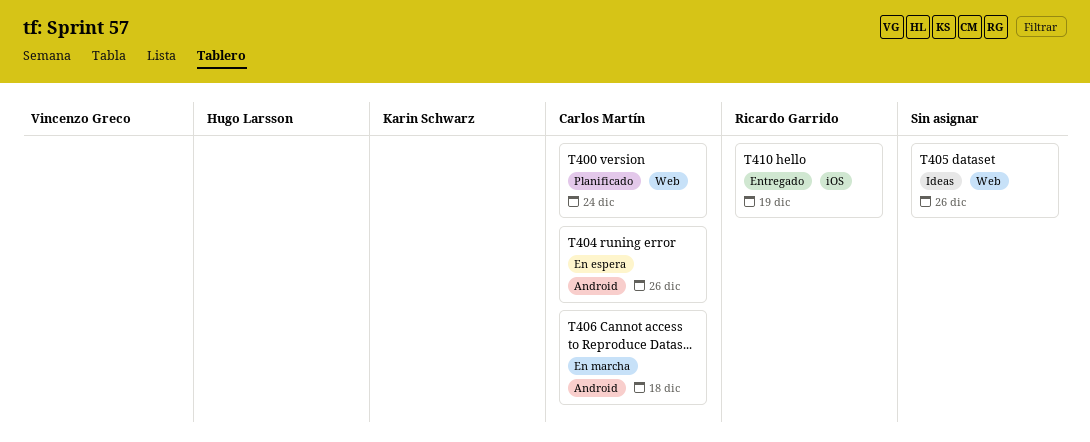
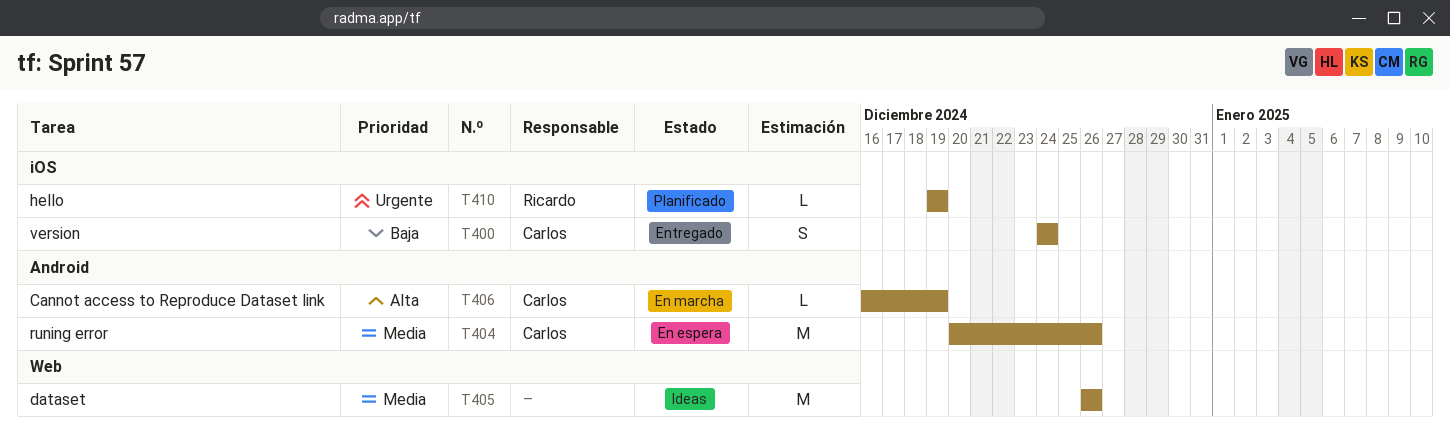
T400, status: Planificado -> Entregado
T400, label: Web -> iOS
T406, due: Dec 18 -> Dec 19
T410, status: Entregado -> Planificado

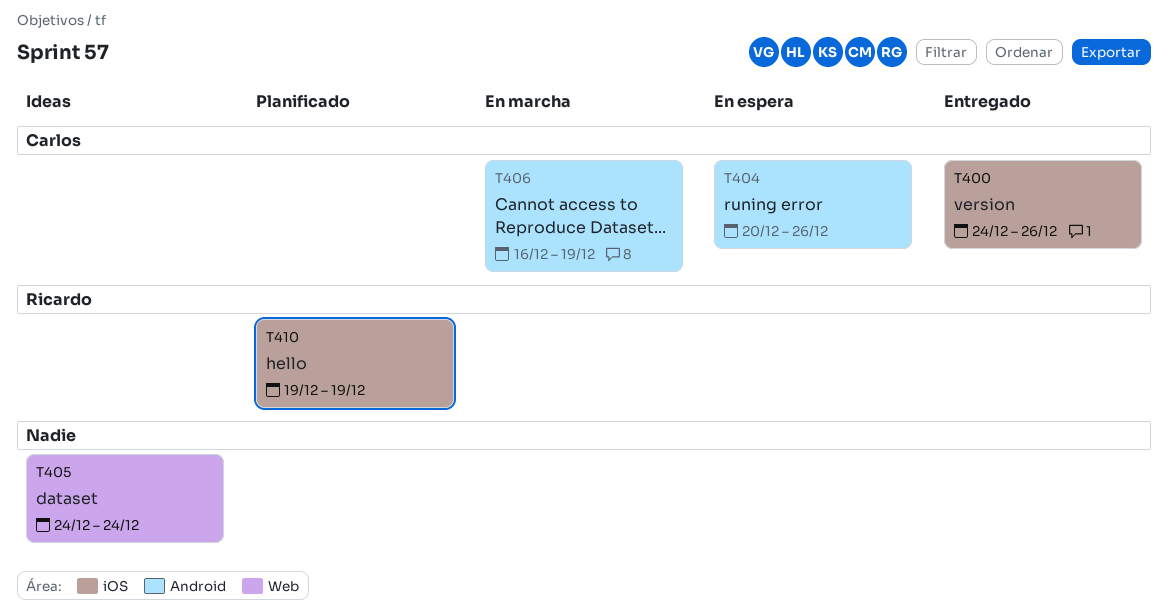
T400, due: Dec 24 -> Dec 26
T405, start: Dec 26 -> Dec 24
T405, due: Dec 26 -> Dec 24

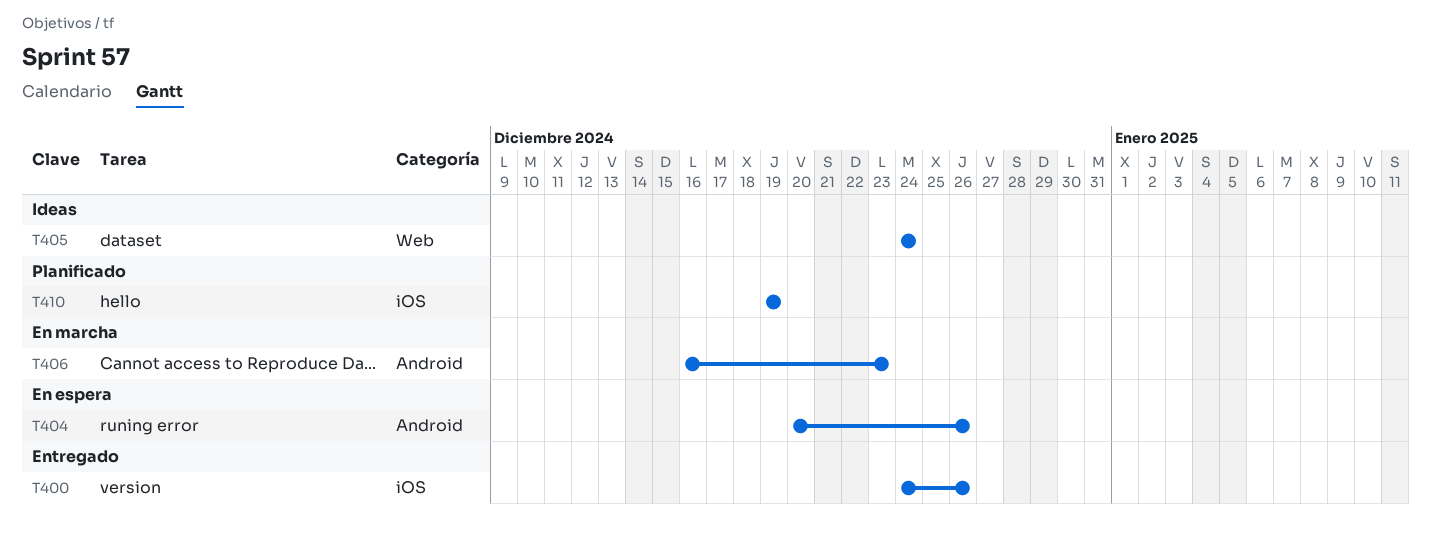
T406, due: Dec 19 -> Dec 23

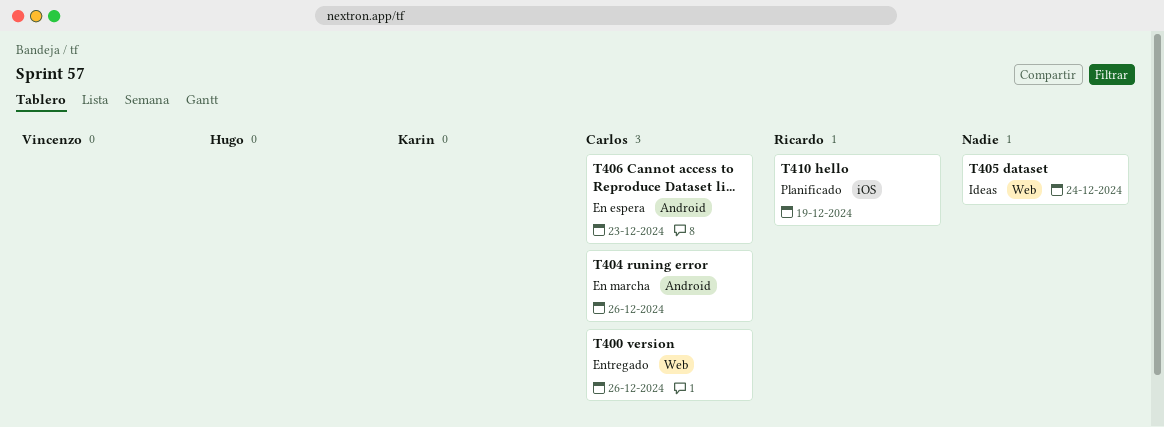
T400, label: iOS -> Web
T404, status: En espera -> En marcha
T406, status: En marcha -> En espera

